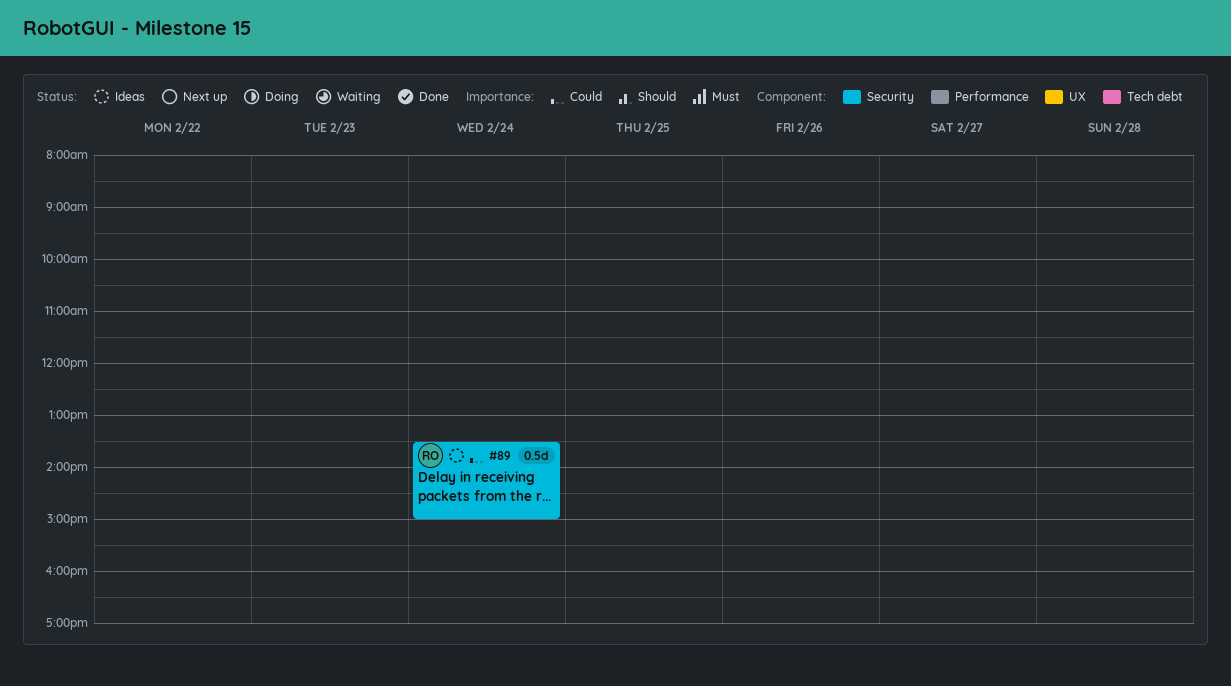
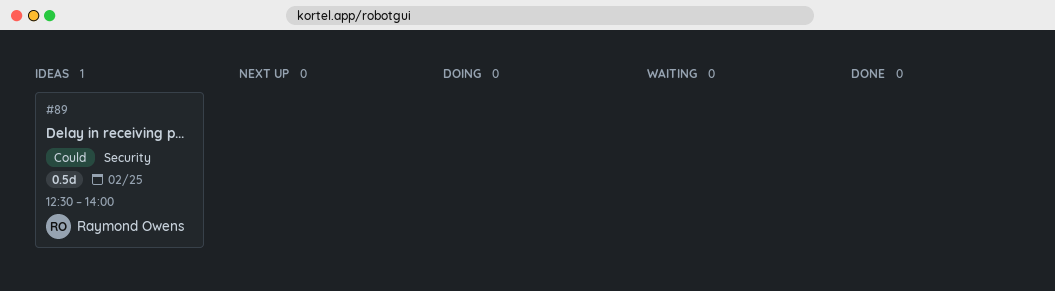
#89, day: Feb 24 -> Feb 25
#89, begins: 13:30 -> 12:30
#89, ends: 15:00 -> 14:00

